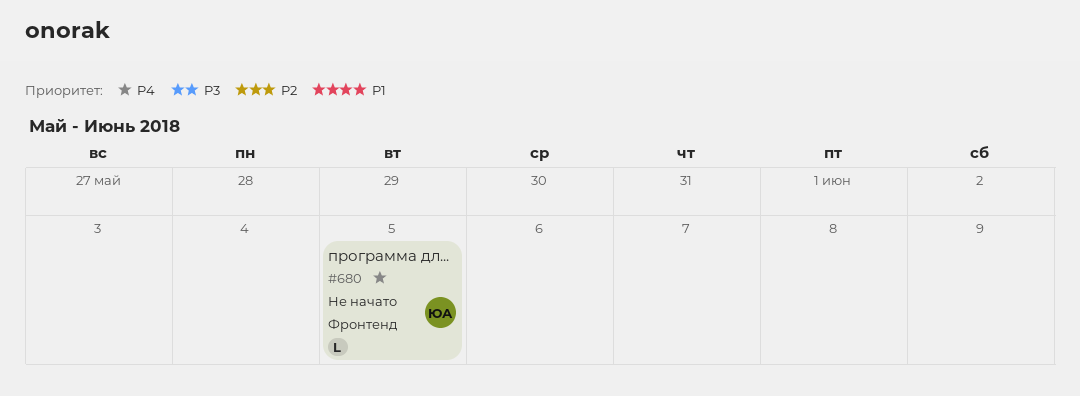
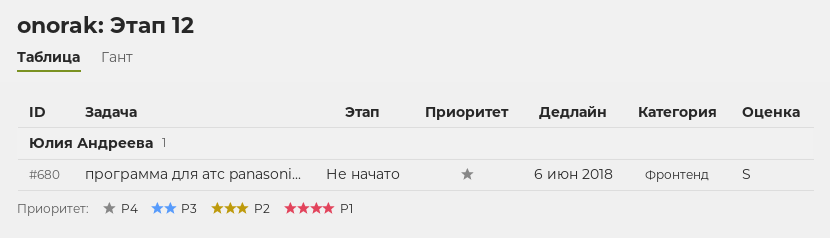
#680, estimate: L -> S
#680, due: Jun 5 -> Jun 6

